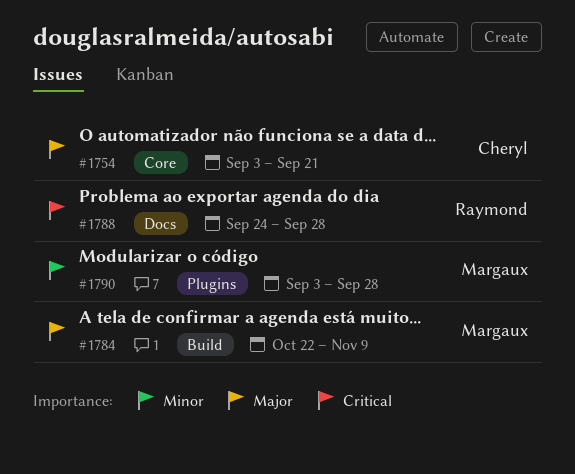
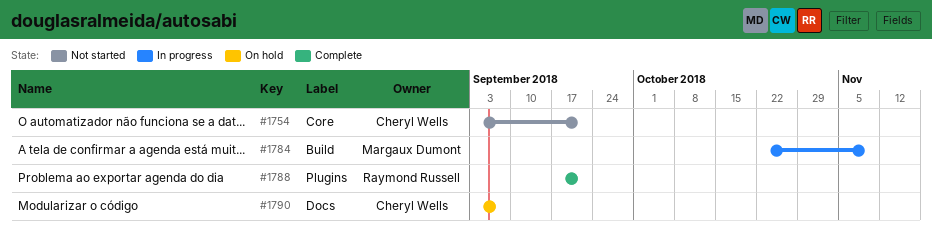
#1788, label: Docs -> Plugins
#1788, start: Sep 24 -> Sep 17
#1788, due: Sep 28 -> Sep 21
#1790, owner: Margaux Dumont -> Cheryl Wells
#1790, label: Plugins -> Docs
#1790, due: Sep 28 -> Sep 7

